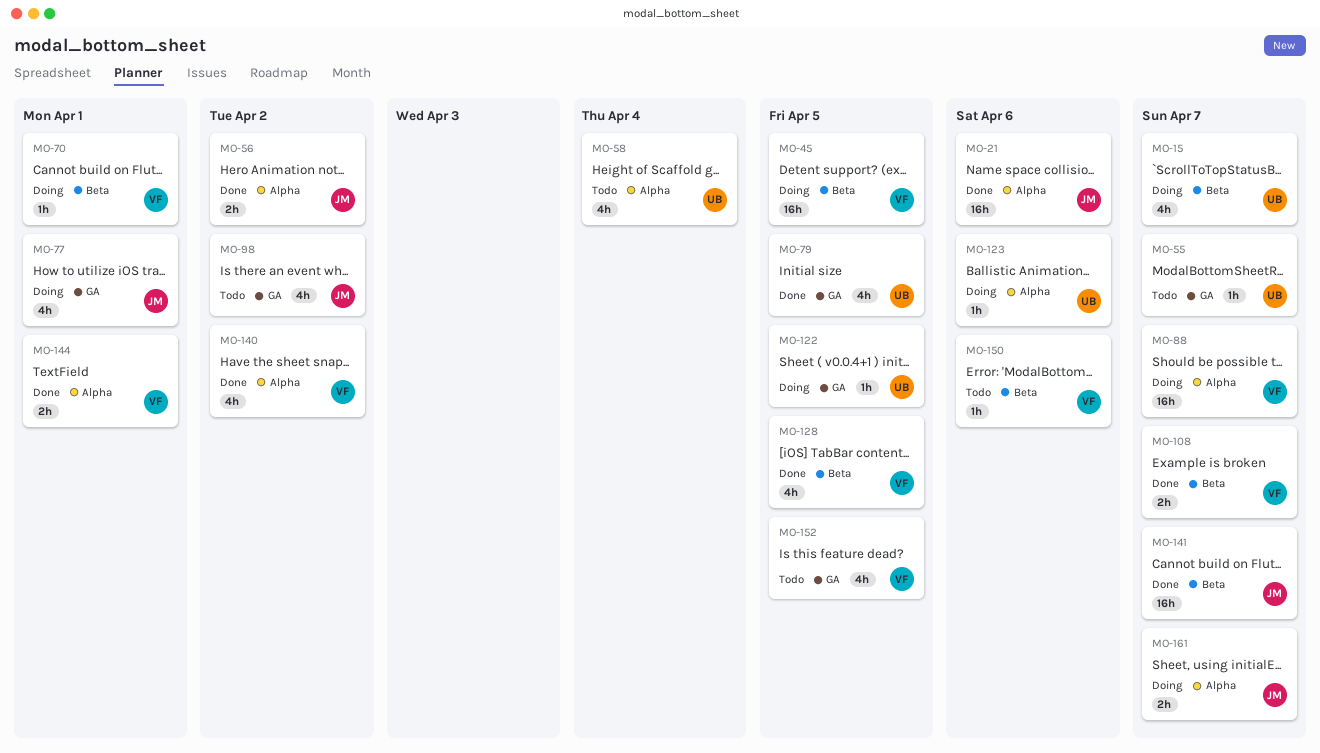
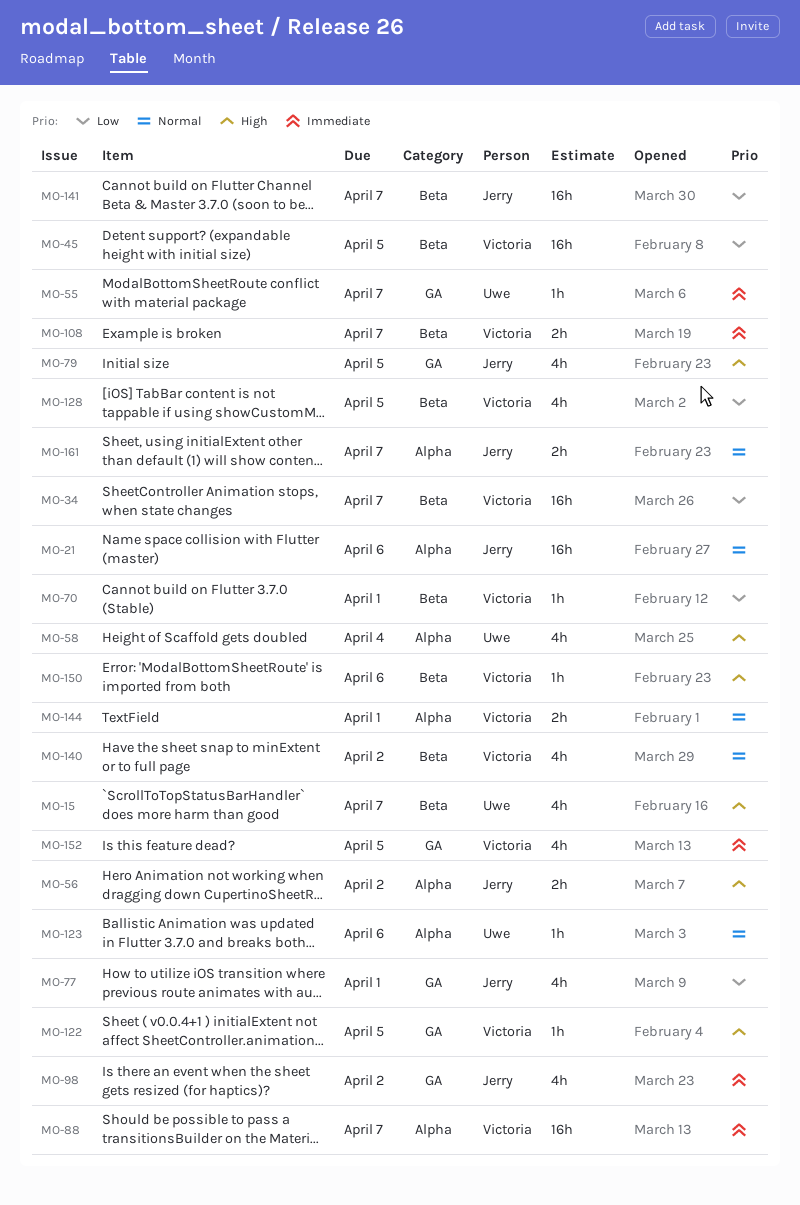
MO-34: none -> present
MO-79, owner: Uwe -> Jerry
MO-122, owner: Uwe -> Victoria
MO-140, label: Alpha -> Beta

